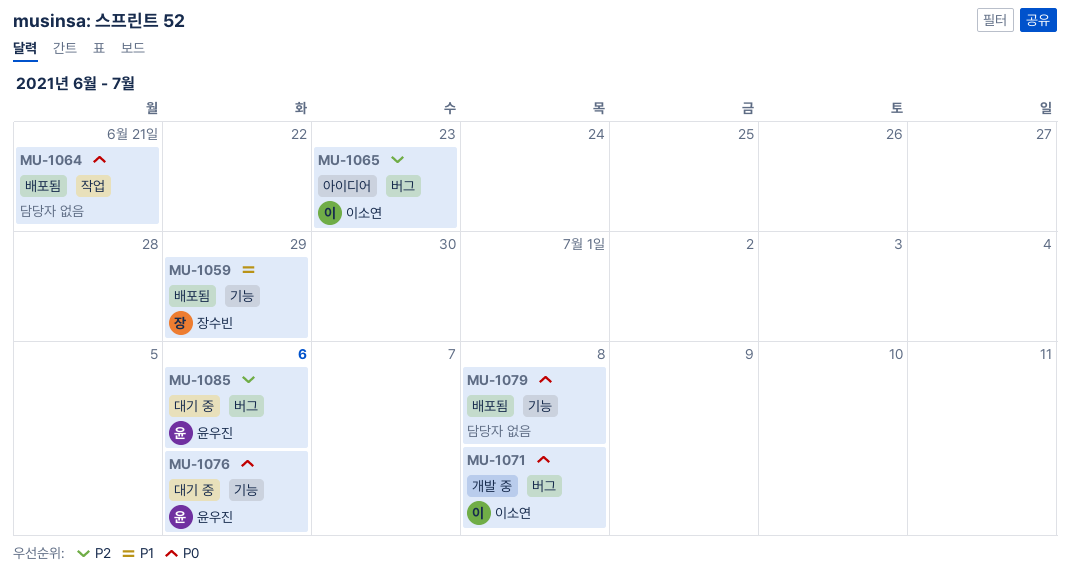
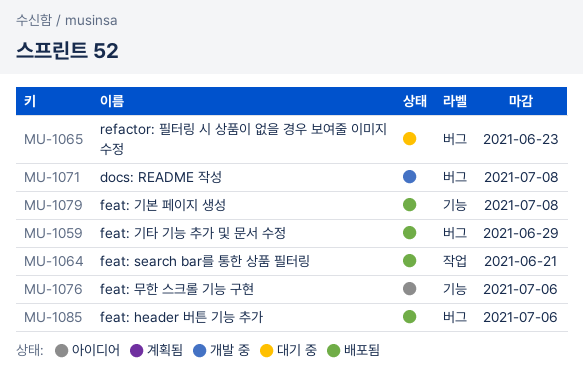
MU-1059, label: 기능 -> 버그
MU-1065, status: 아이디어 -> 대기 중
MU-1076, status: 대기 중 -> 아이디어
MU-1085, status: 대기 중 -> 배포됨

